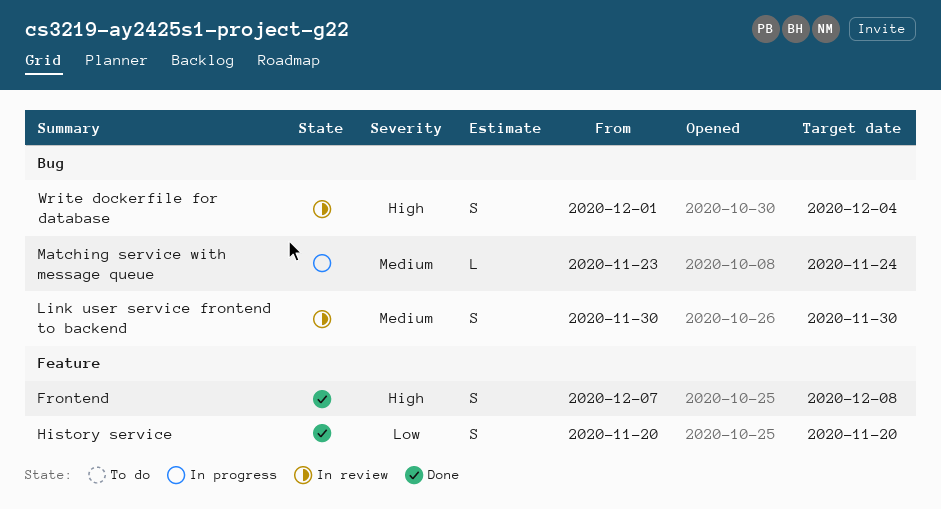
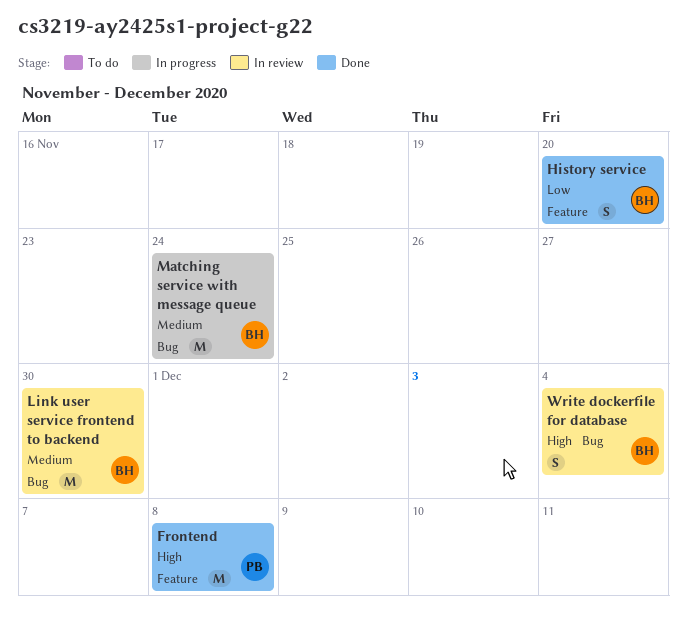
Frontend, estimate: S -> M
Link user service frontend to backend, estimate: S -> M
Matching service with message queue, estimate: L -> M

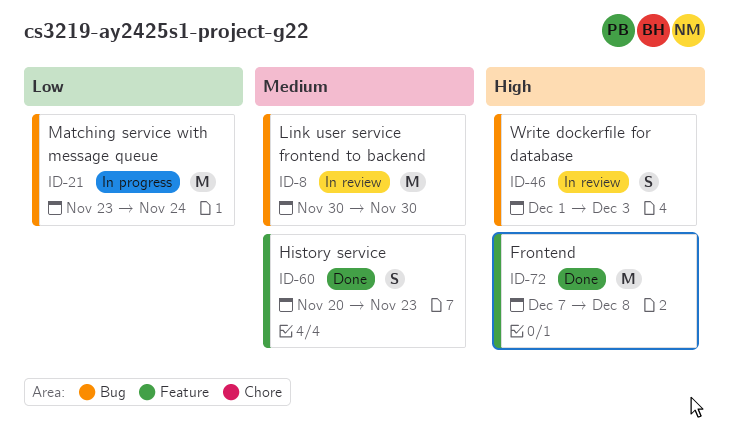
History service, priority: Low -> Medium
History service, due: Nov 20 -> Nov 23
Matching service with message queue, priority: Medium -> Low
Write dockerfile for database, due: Dec 4 -> Dec 3

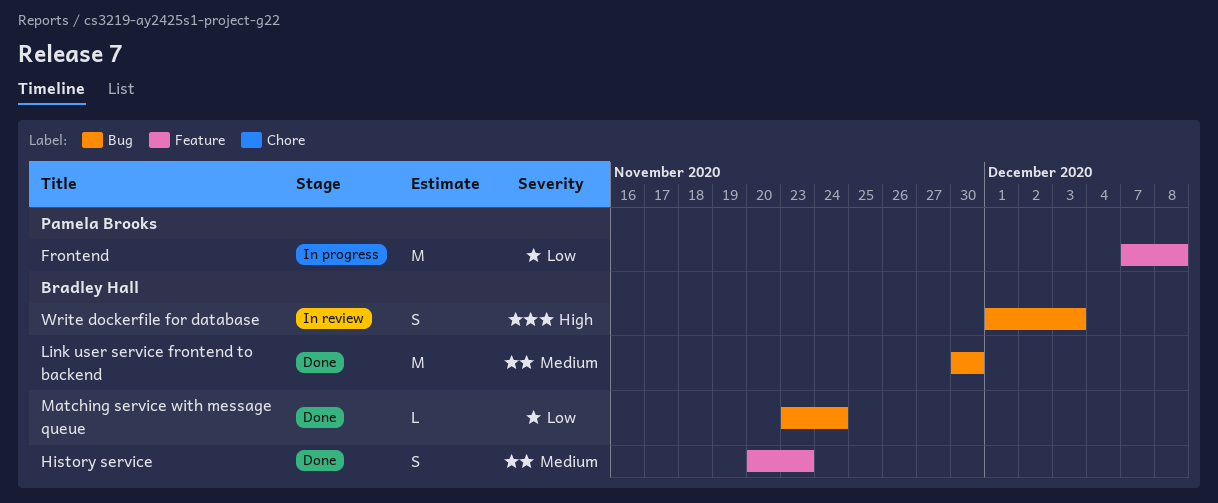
Frontend, status: Done -> In progress
Frontend, priority: High -> Low
Link user service frontend to backend, status: In review -> Done
Matching service with message queue, status: In progress -> Done
Matching service with message queue, estimate: M -> L

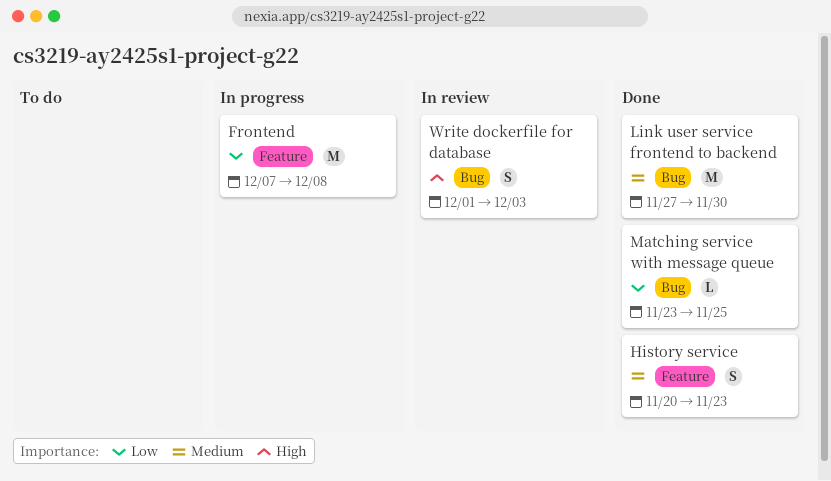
Link user service frontend to backend, start: Nov 30 -> Nov 27
Matching service with message queue, due: Nov 24 -> Nov 25

